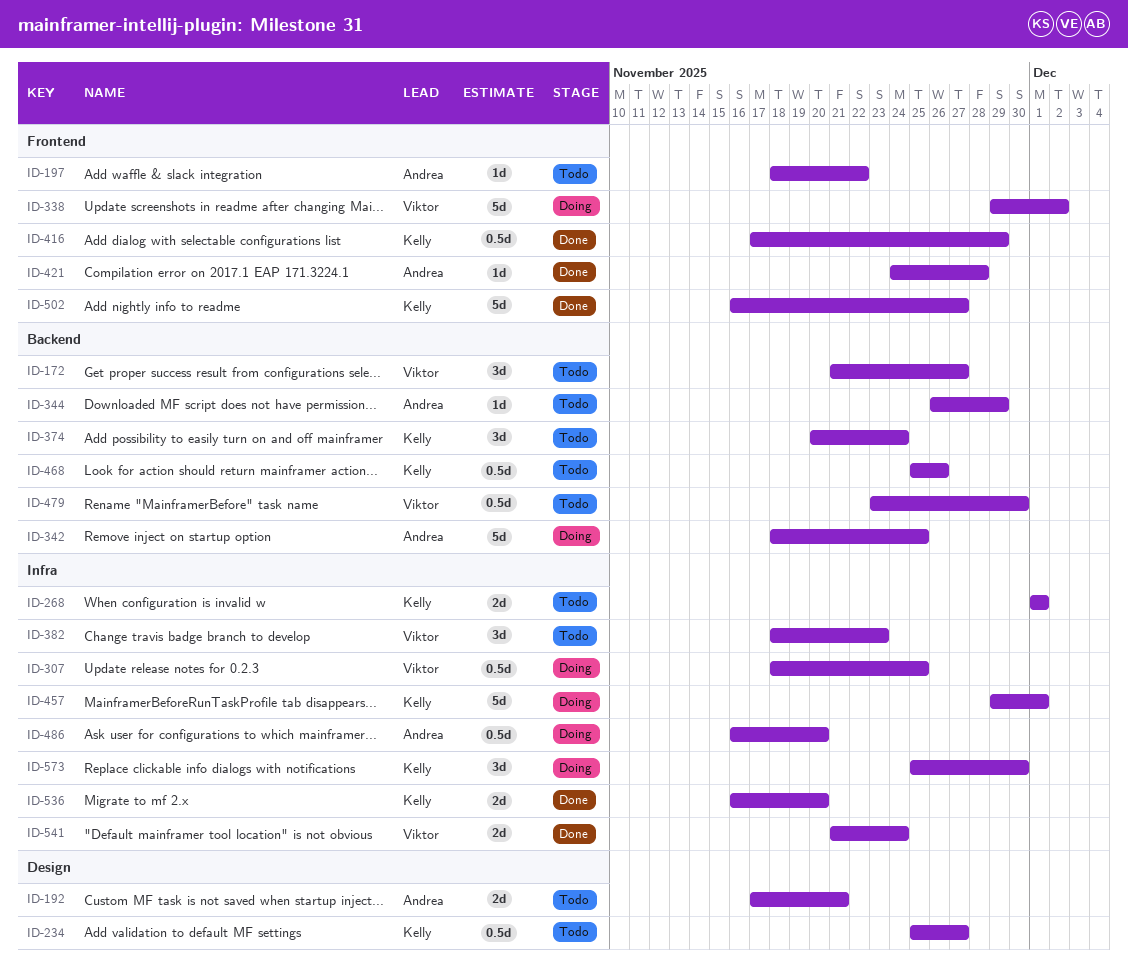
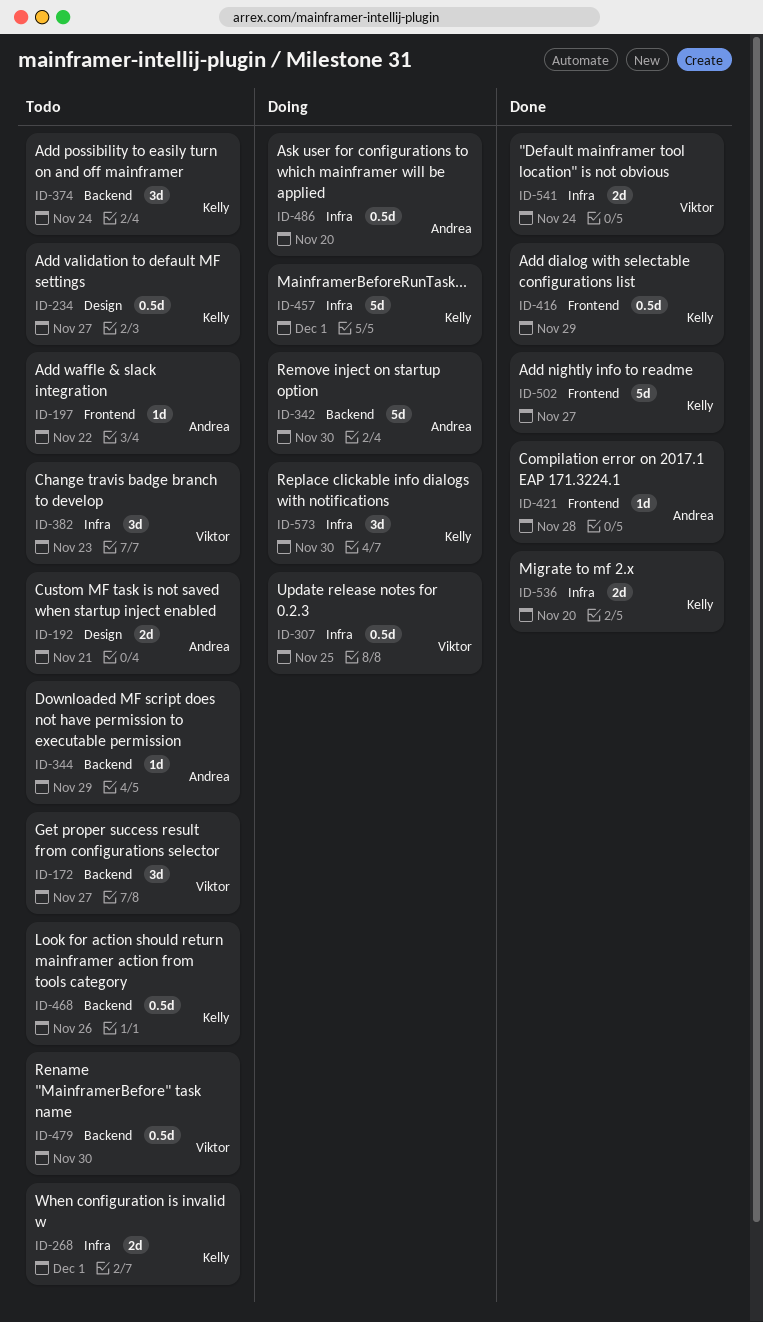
ID-338: present -> none
ID-342, due: Nov 25 -> Nov 30

